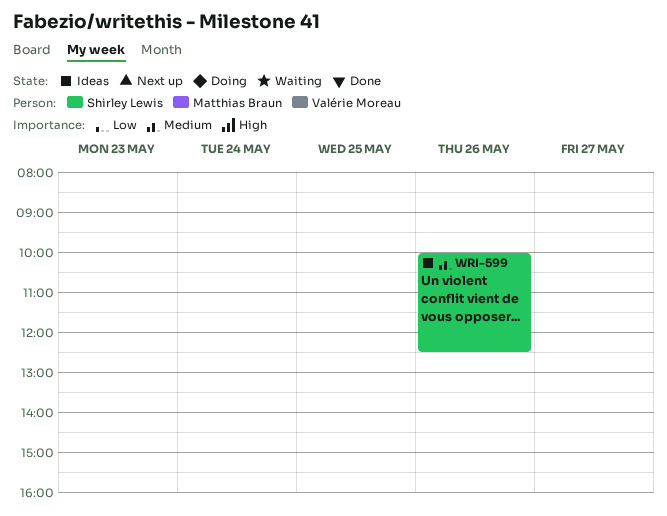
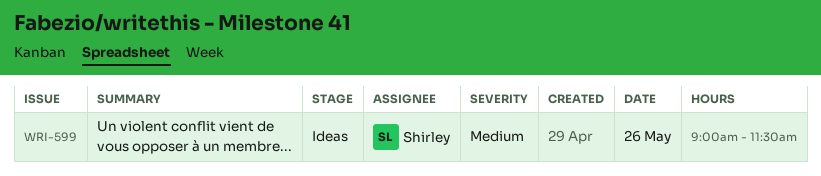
WRI-599, begins: 10:00 -> 09:00
WRI-599, ends: 12:30 -> 11:30

